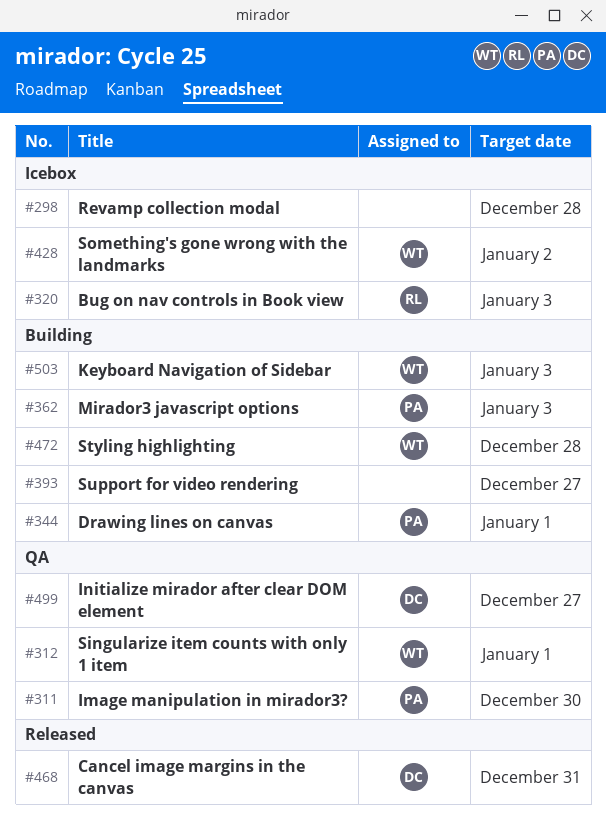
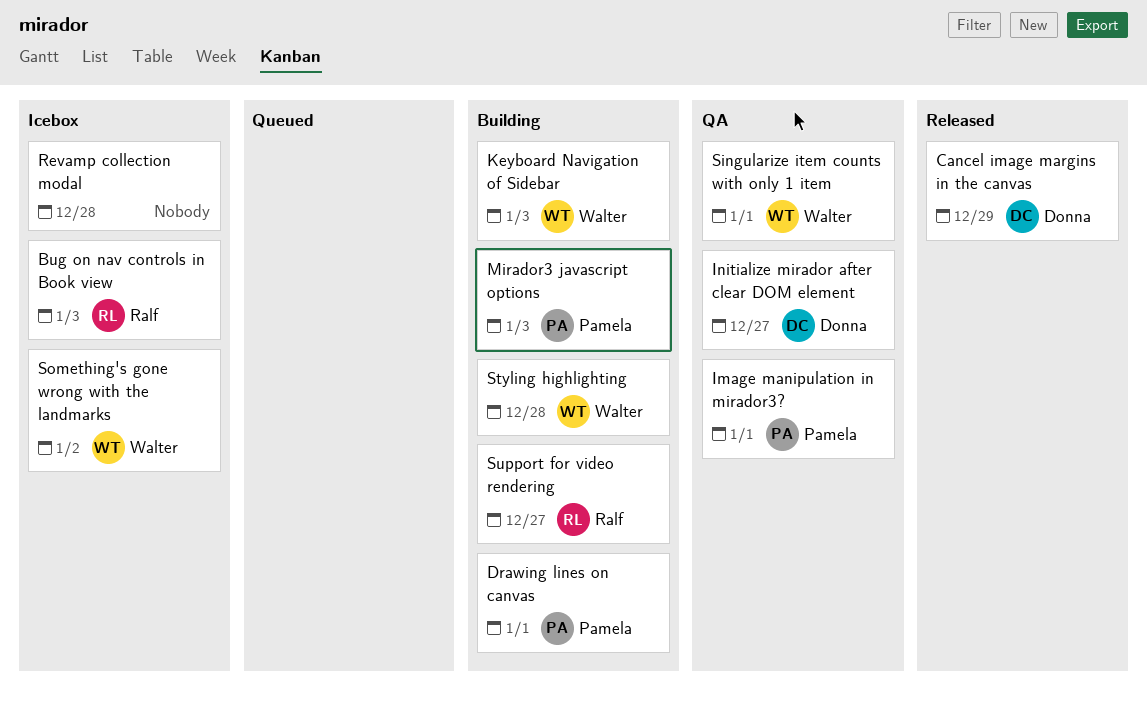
Cancel image margins in the canvas, due: Dec 31 -> Dec 29
Image manipulation in mirador3?, due: Dec 30 -> Jan 1
Support for video rendering, owner: none -> Ralf

